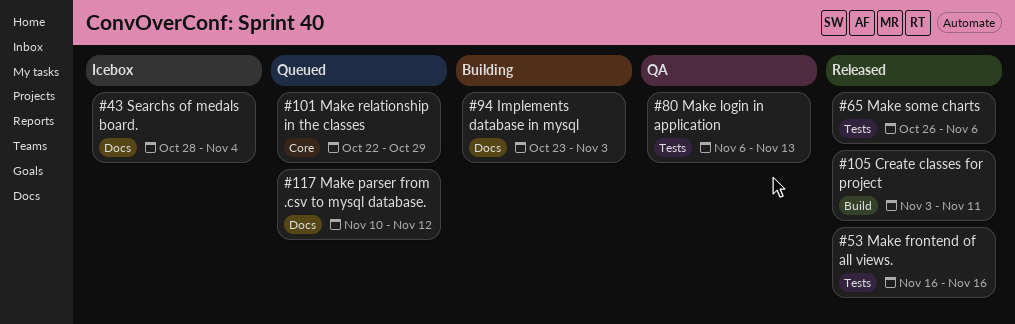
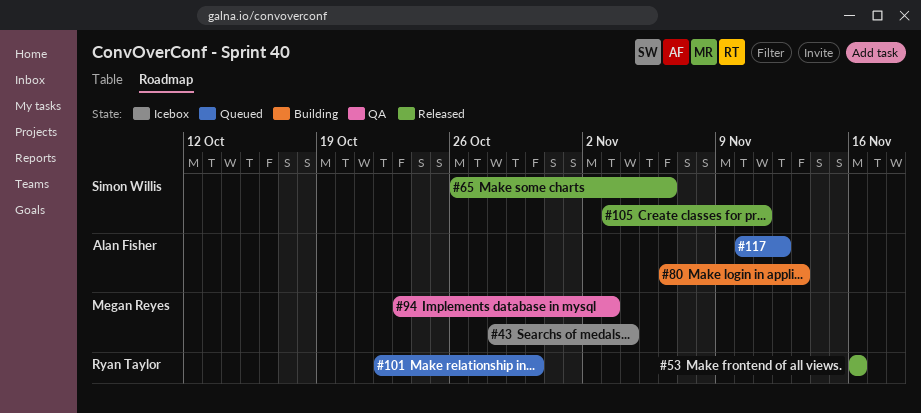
#80, status: QA -> Building
#94, status: Building -> QA
#101, due: Oct 29 -> Oct 30

